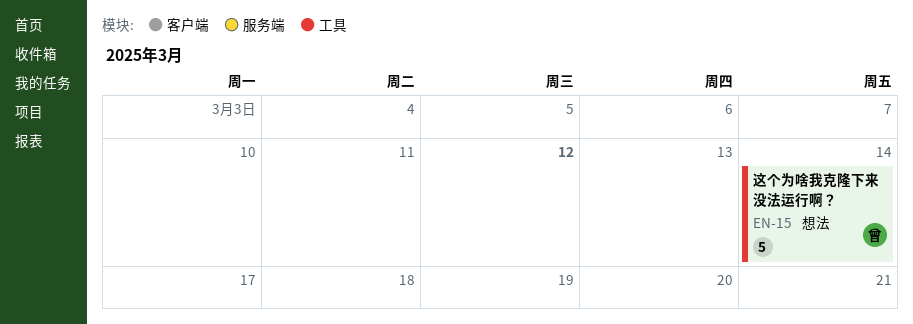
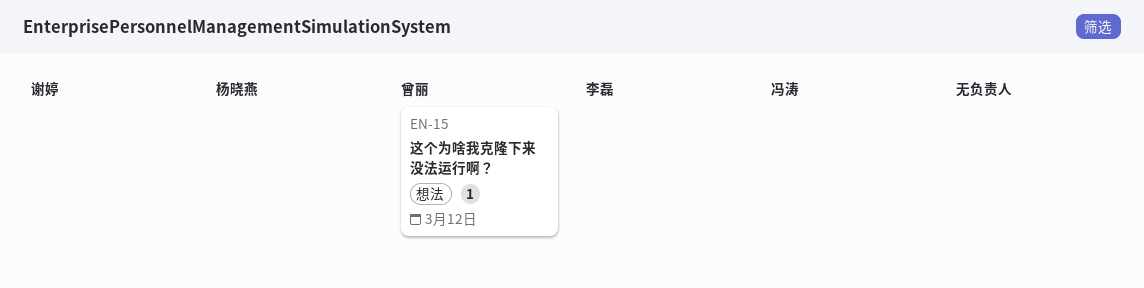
EN-15, estimate: 5 -> 1
EN-15, due: Mar 14 -> Mar 12

